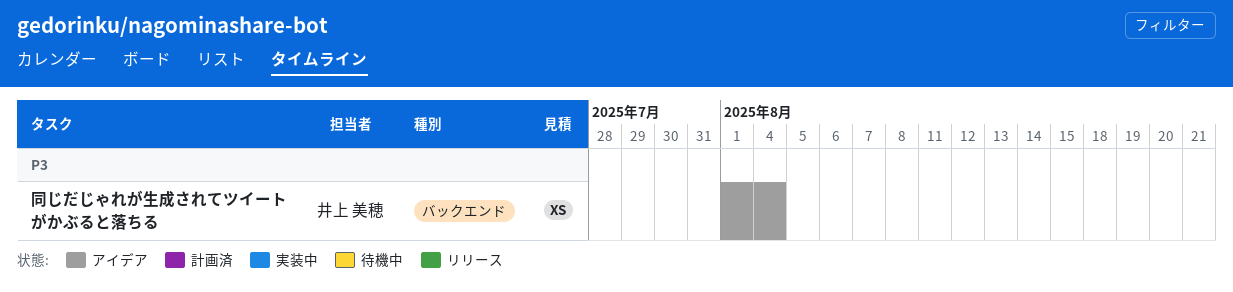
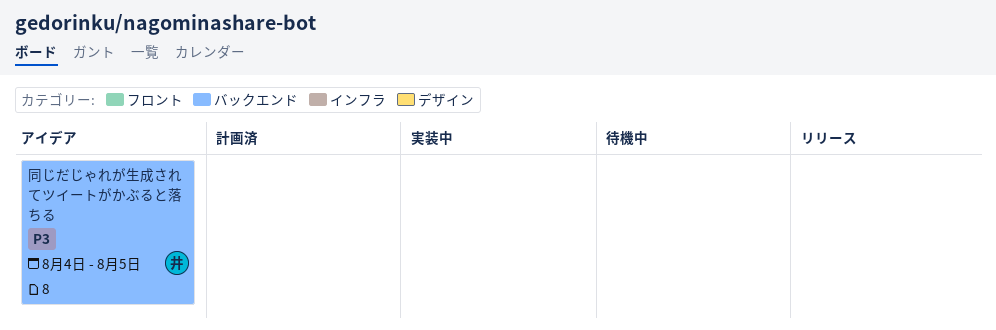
同じだじゃれが生成されてツイートがかぶると落ちる, start: Aug 1 -> Aug 4
同じだじゃれが生成されてツイートがかぶると落ちる, due: Aug 4 -> Aug 5

